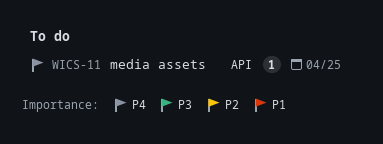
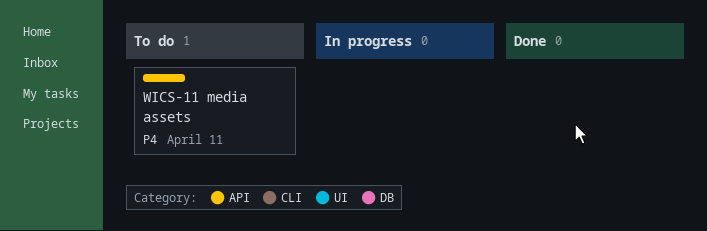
WICS-11, due: Apr 25 -> Apr 11

